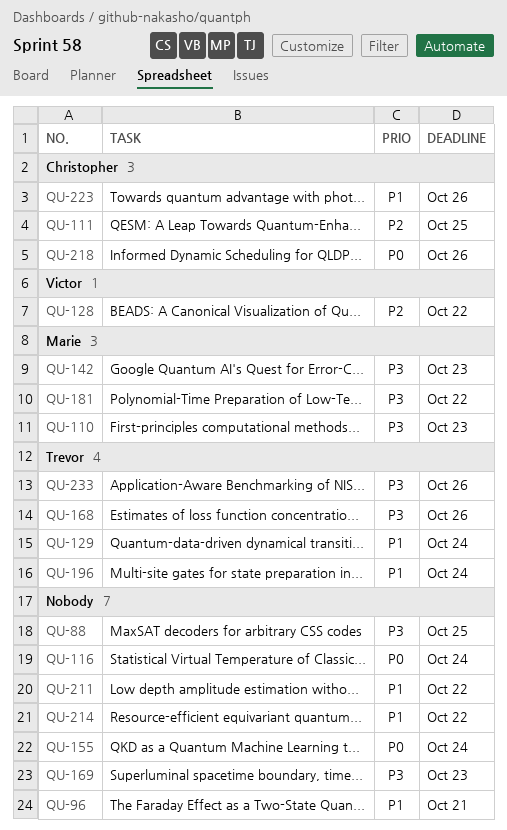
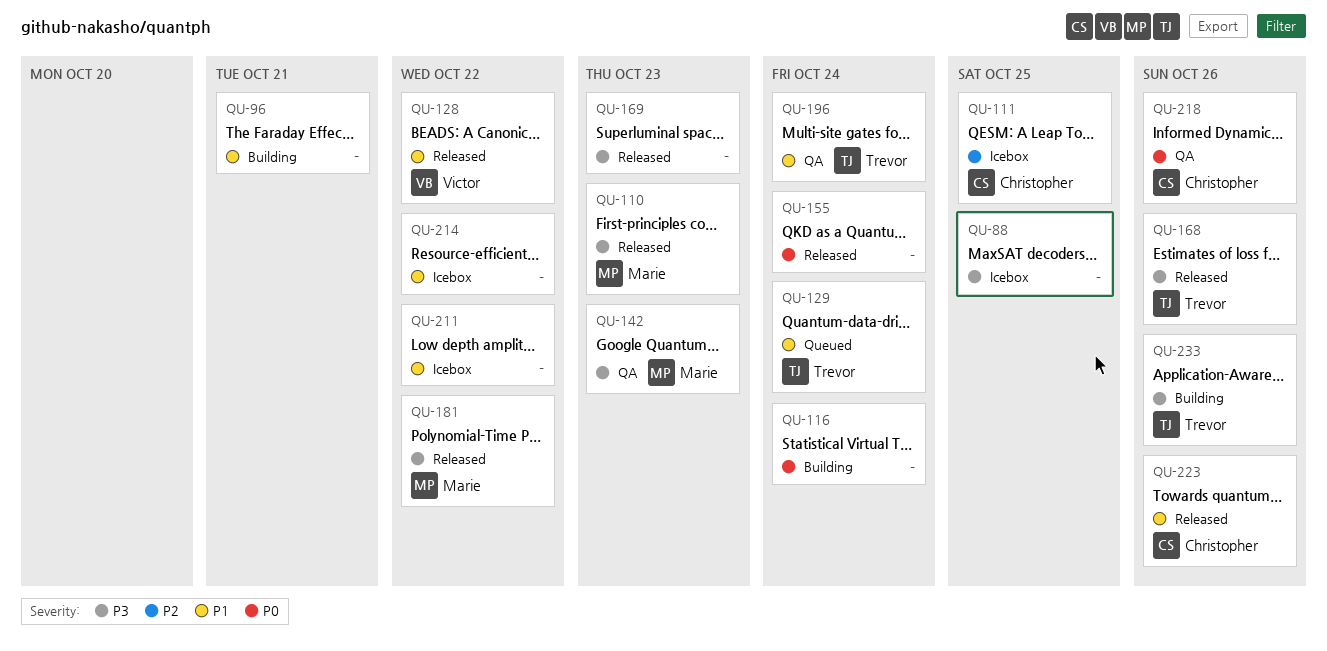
QU-128, priority: P2 -> P1

